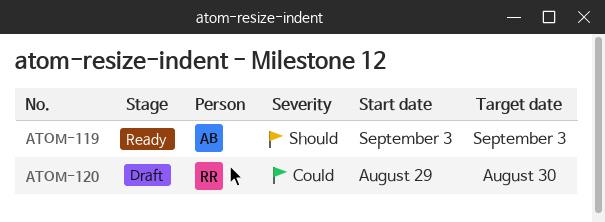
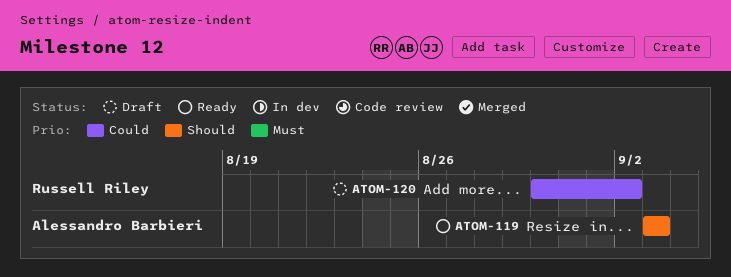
ATOM-120, start: Aug 29 -> Aug 30
ATOM-120, due: Aug 30 -> Sep 2

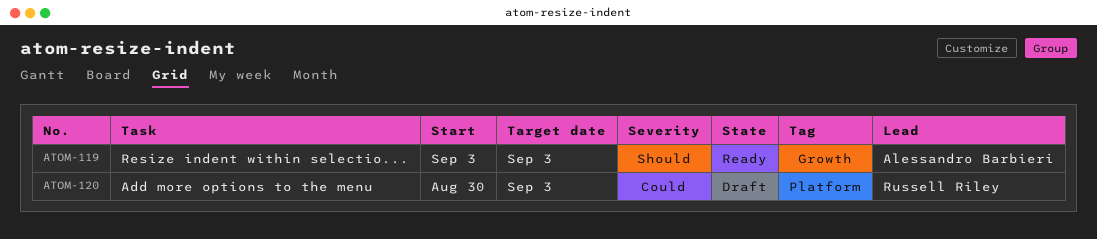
ATOM-120, due: Sep 2 -> Sep 3

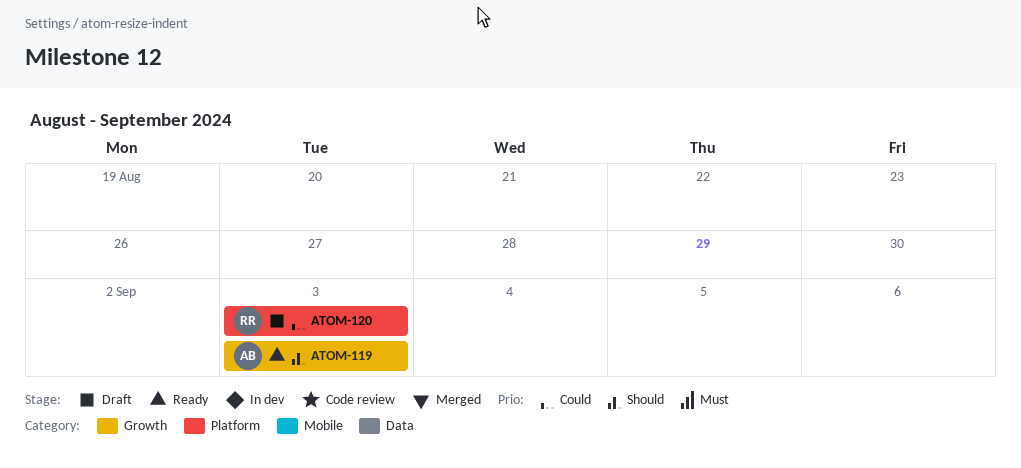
ATOM-120, start: Aug 30 -> Sep 3

